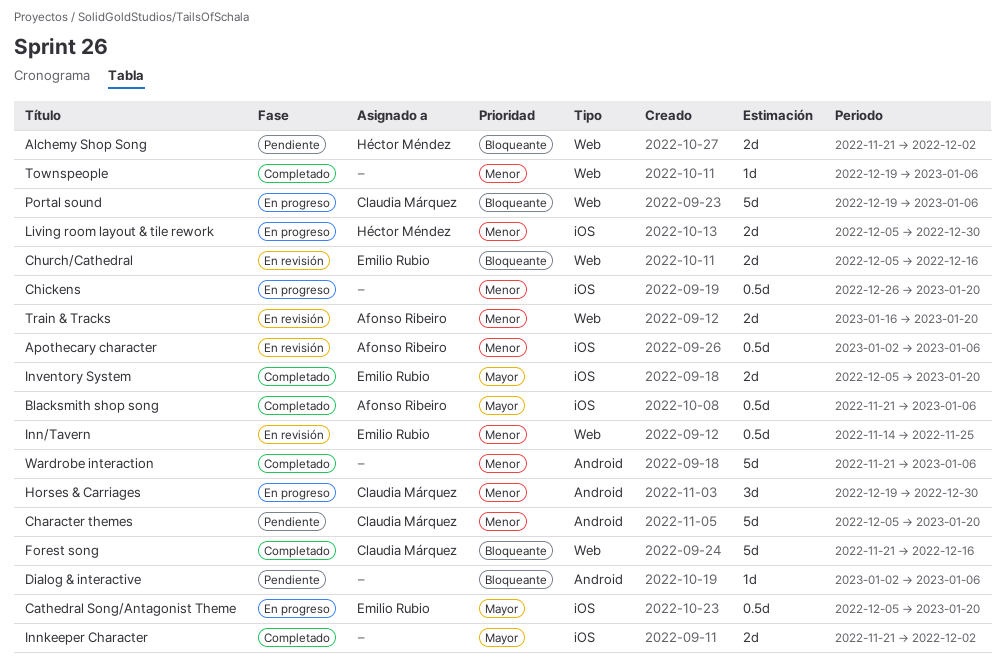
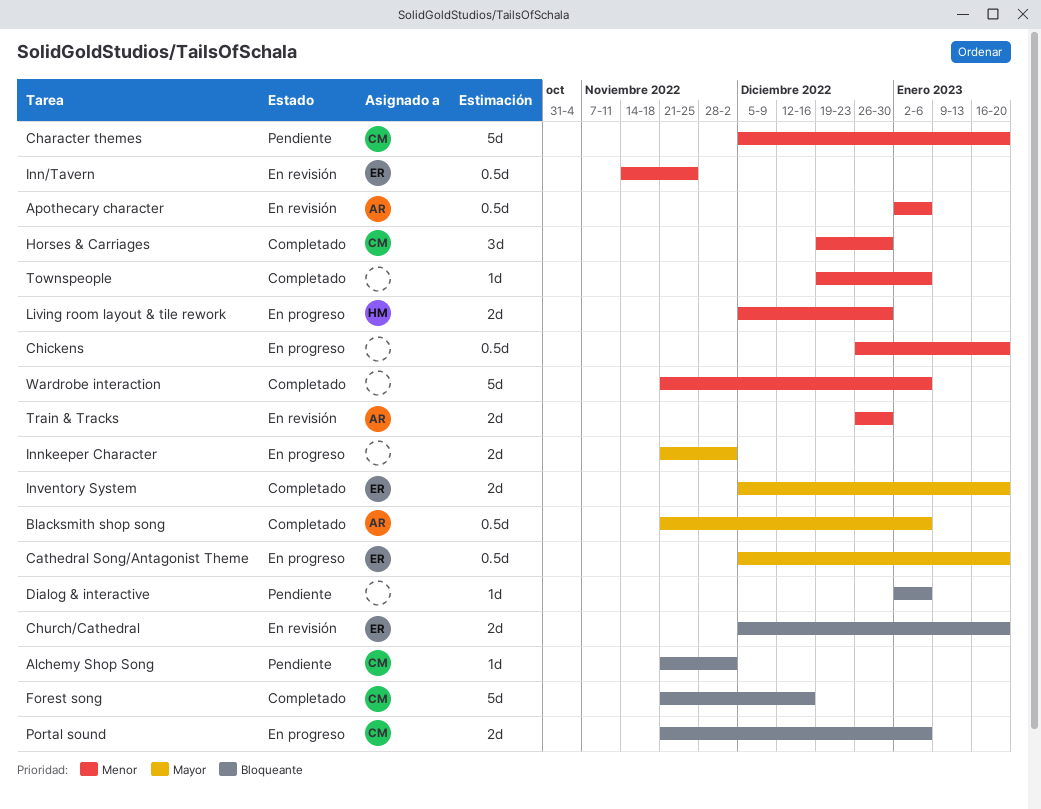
Alchemy Shop Song, owner: Héctor Méndez -> Claudia Márquez
Alchemy Shop Song, estimate: 2d -> 1d
Church/Cathedral, due: Dec 16 -> Jan 20
Horses & Carriages, status: En progreso -> Completado
Innkeeper Character, status: Completado -> En progreso
Portal sound, estimate: 5d -> 2d
Portal sound, start: Dec 19 -> Nov 21
Train & Tracks, start: Jan 16 -> Dec 26
Train & Tracks, due: Jan 20 -> Dec 30

